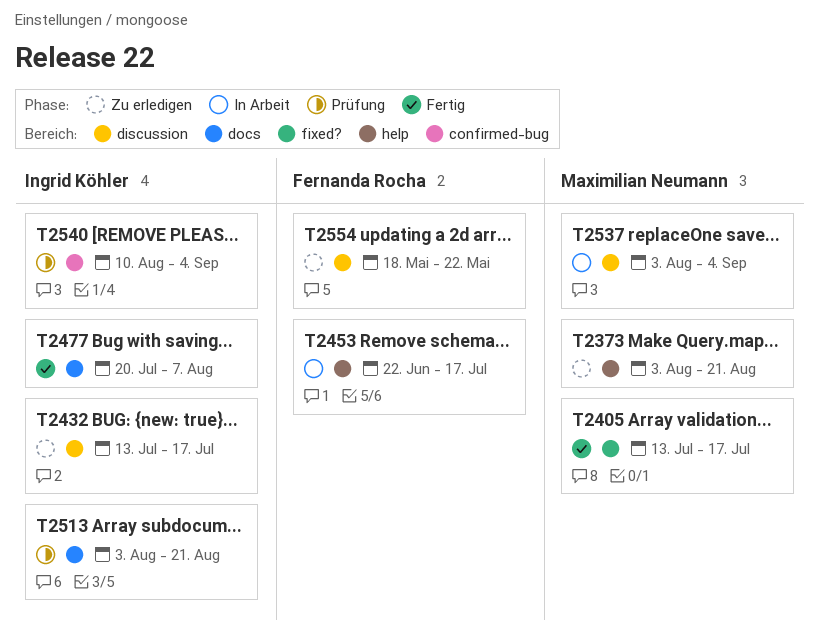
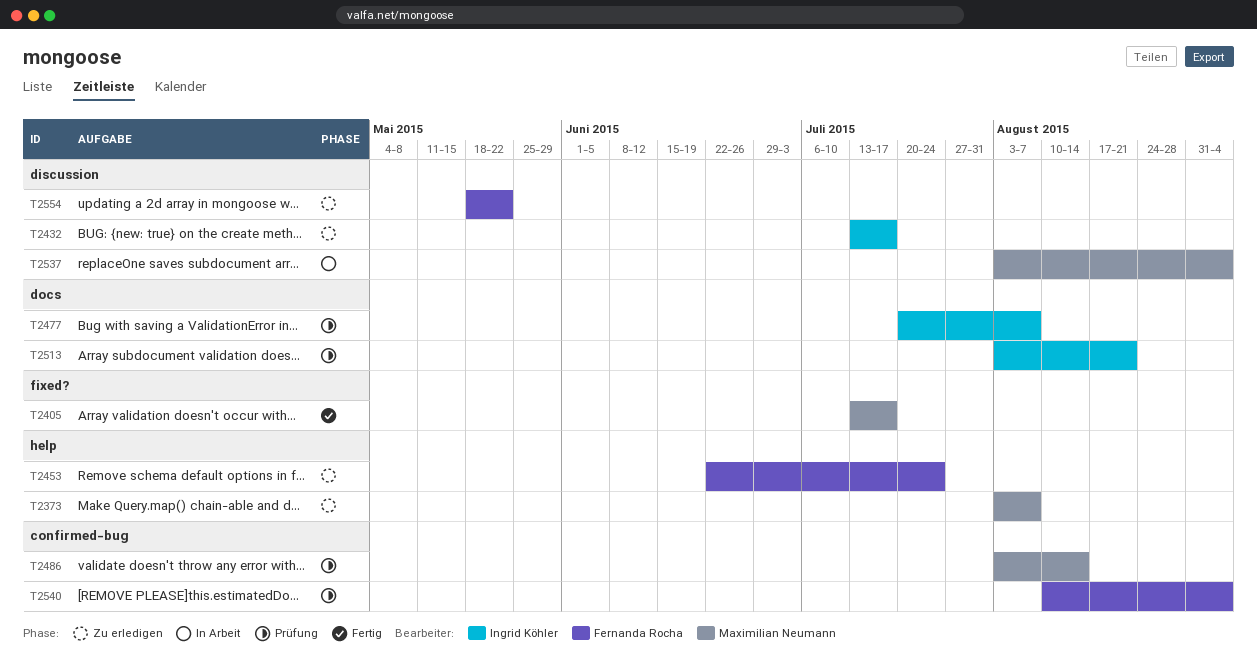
T2373, due: Aug 21 -> Aug 7
T2453, status: In Arbeit -> Zu erledigen
T2453, due: Jul 17 -> Jul 24
T2477, status: Fertig -> Prüfung
T2486: none -> present
T2540, owner: Ingrid Köhler -> Fernanda Rocha

